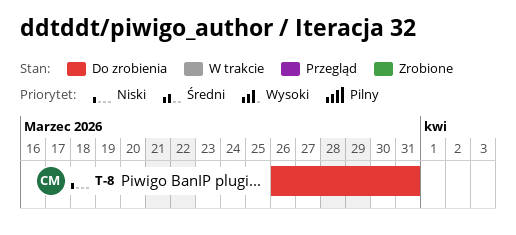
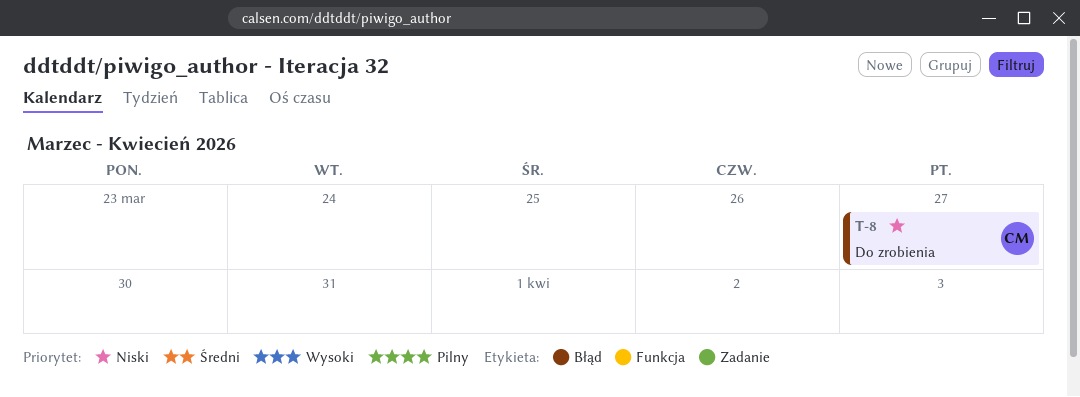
T-8, due: Mar 31 -> Mar 27

